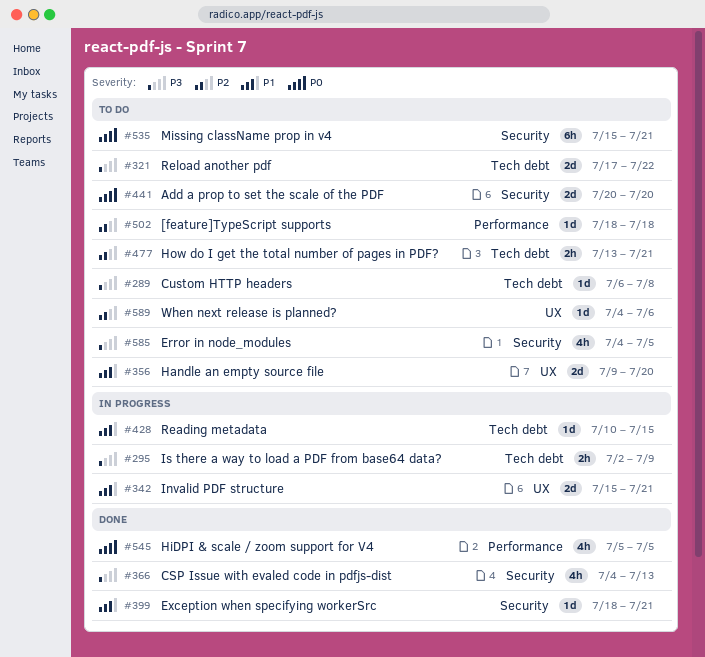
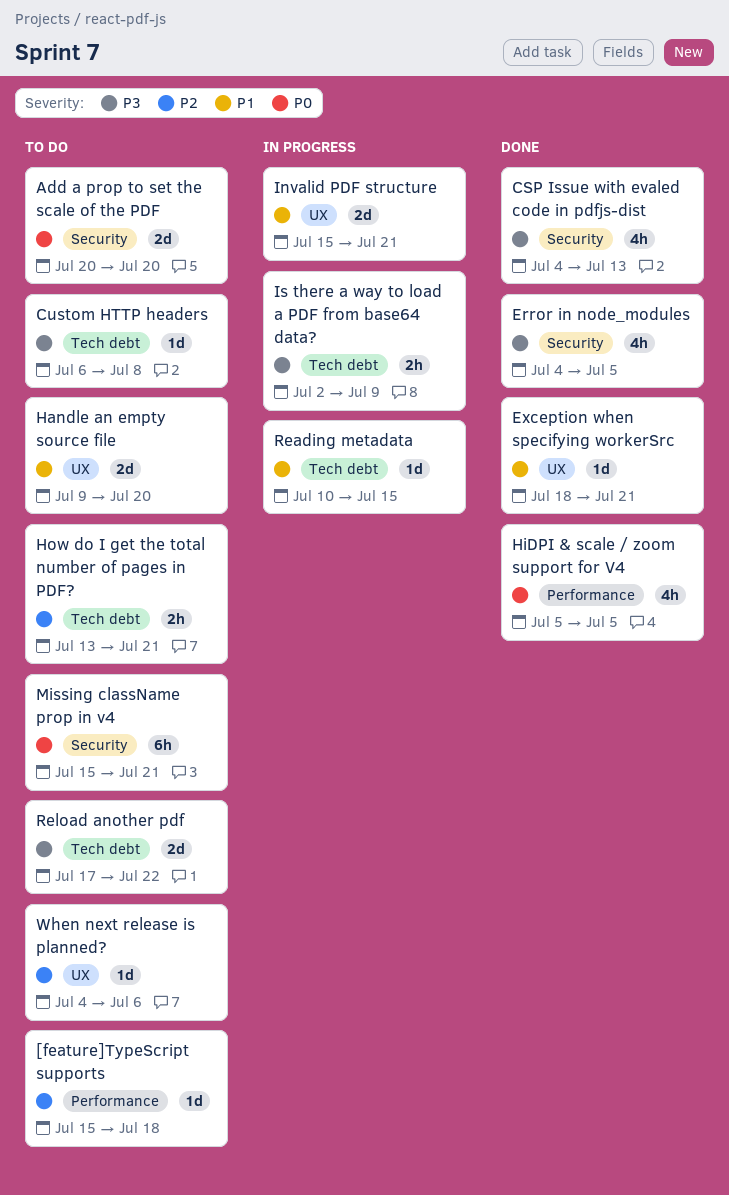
[feature]TypeScript supports, start: Jul 18 -> Jul 15
Error in node_modules, status: To do -> Done
Exception when specifying workerSrc, label: Security -> UX

